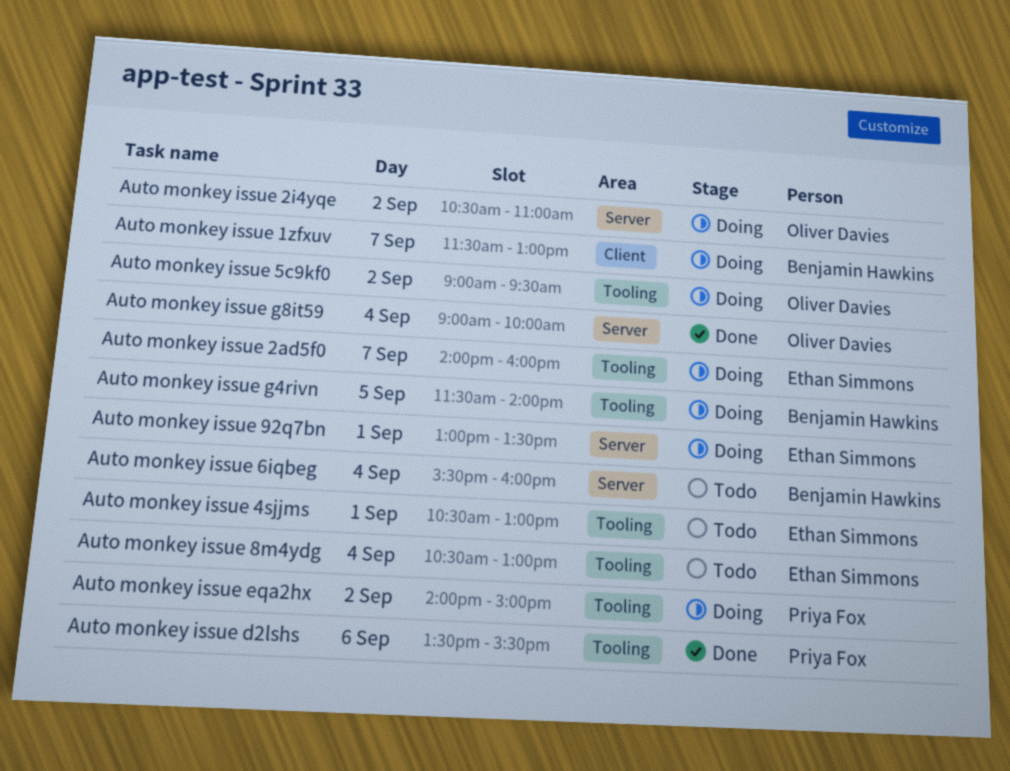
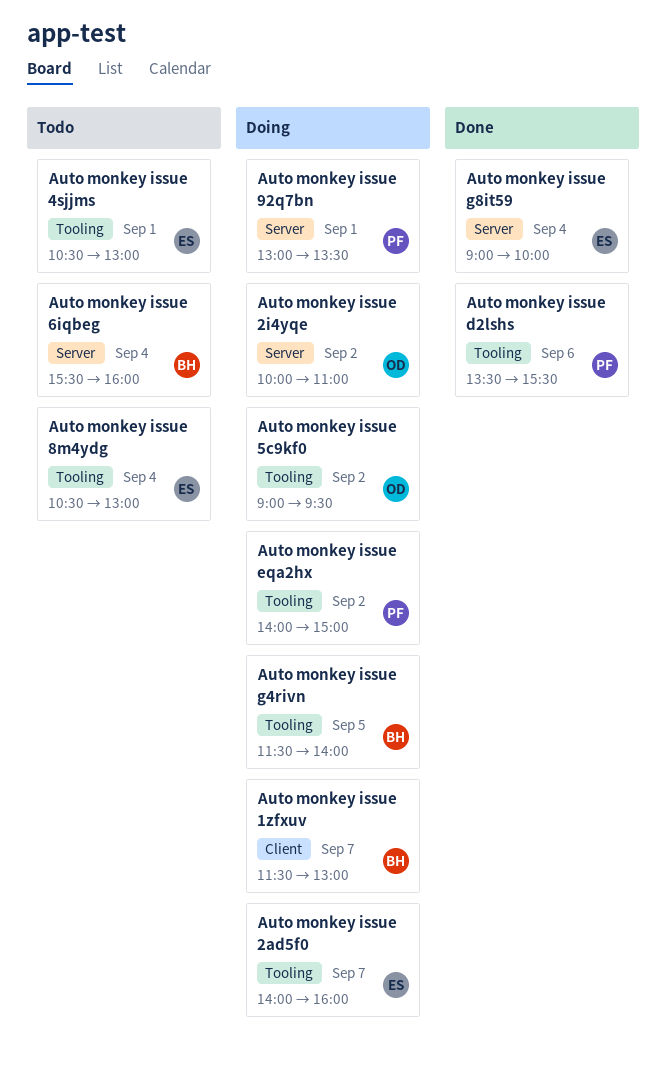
Auto monkey issue 2i4yqe, begins: 10:30 -> 10:00
Auto monkey issue 92q7bn, owner: Ethan Simmons -> Priya Fox
Auto monkey issue g8it59, owner: Oliver Davies -> Ethan Simmons

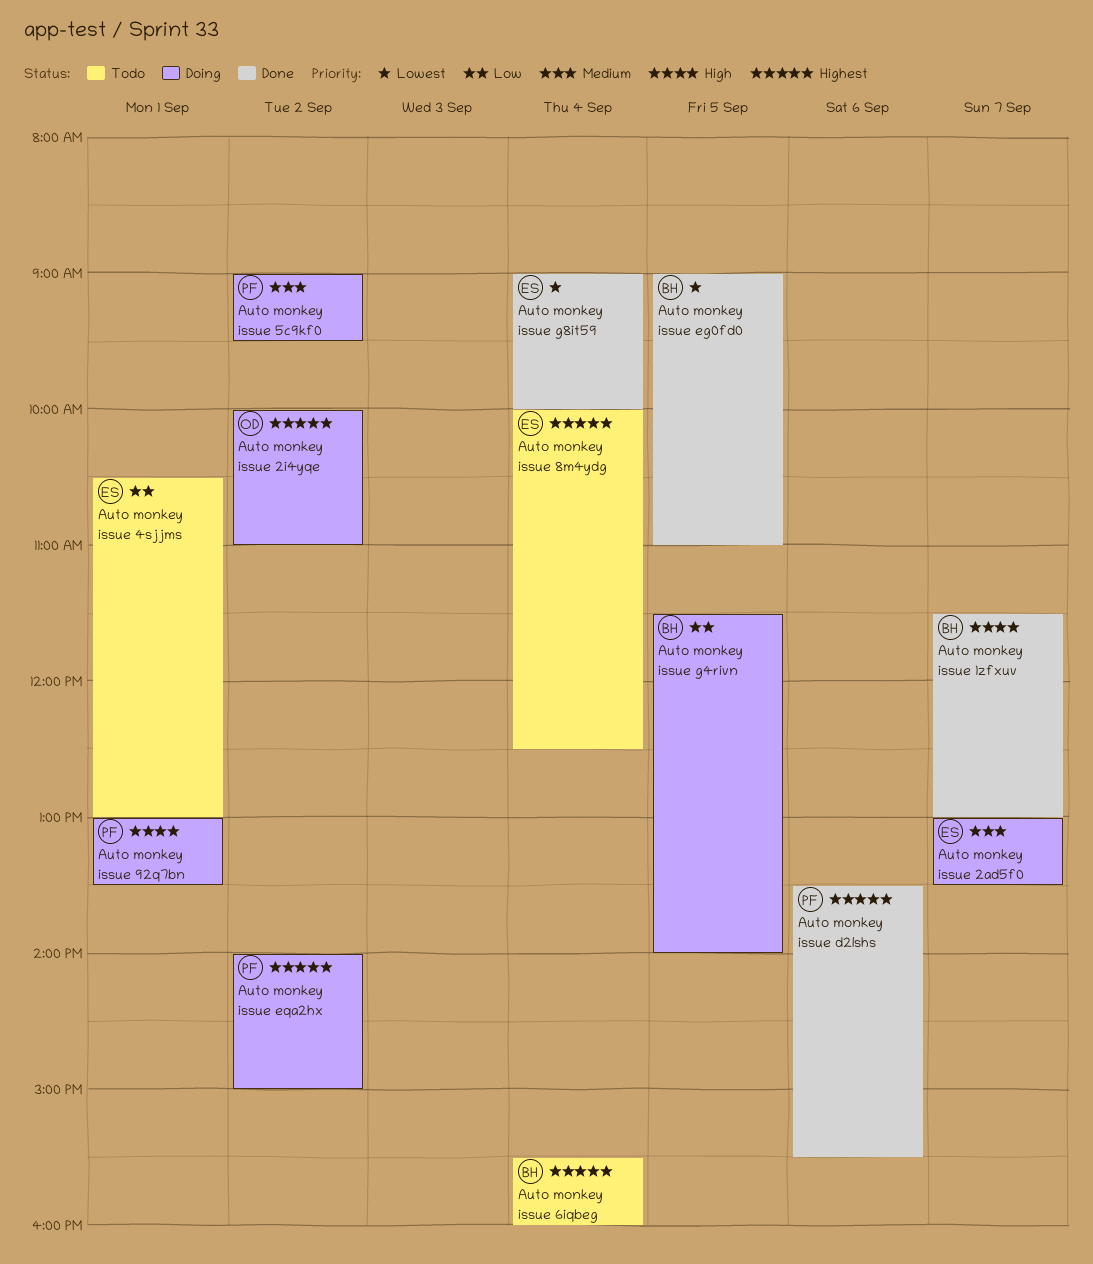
Auto monkey issue 1zfxuv, status: Doing -> Done
Auto monkey issue 2ad5f0, begins: 14:00 -> 13:00
Auto monkey issue 2ad5f0, ends: 16:00 -> 13:30
Auto monkey issue 5c9kf0, owner: OD -> PF
Auto monkey issue 8m4ydg, begins: 10:30 -> 10:00
Auto monkey issue 8m4ydg, ends: 13:00 -> 12:30
Auto monkey issue eg0fd0: none -> present

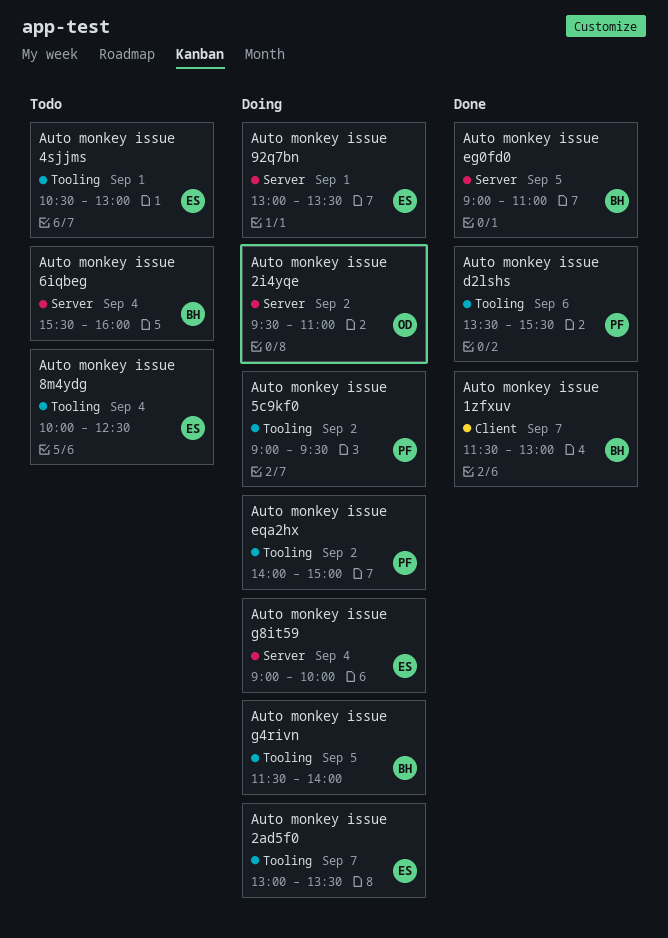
Auto monkey issue 2i4yqe, begins: 10:00 -> 09:30
Auto monkey issue 92q7bn, owner: PF -> ES
Auto monkey issue g8it59, status: Done -> Doing

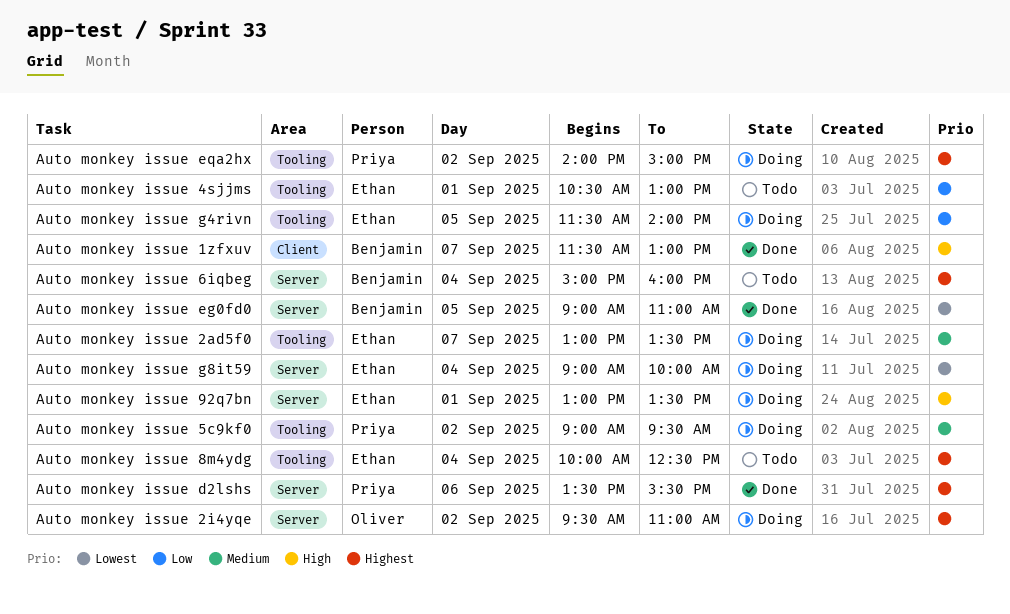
Auto monkey issue 6iqbeg, begins: 15:30 -> 15:00
Auto monkey issue d2lshs, label: Tooling -> Server
Auto monkey issue g4rivn, owner: Benjamin -> Ethan

